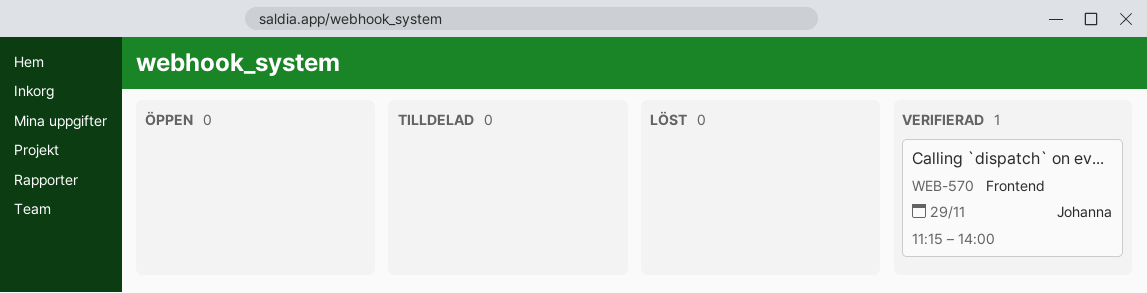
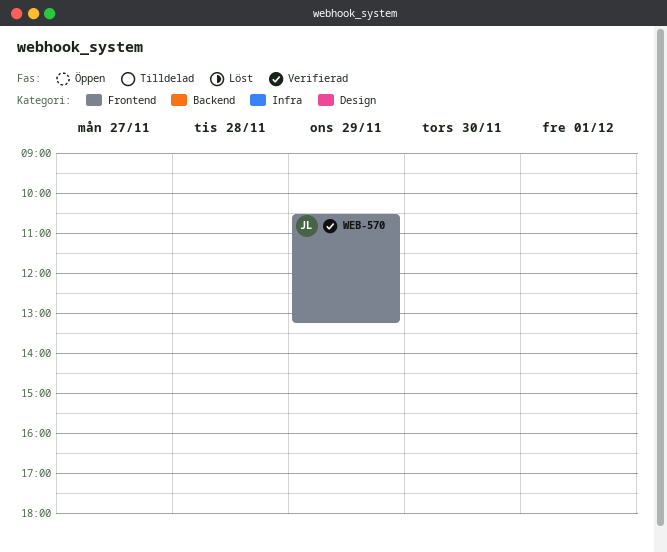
WEB-570, begins: 11:15 -> 10:30
WEB-570, ends: 14:00 -> 13:15

